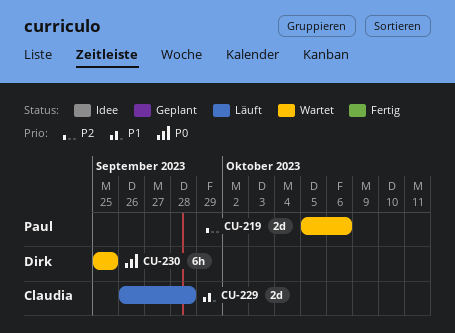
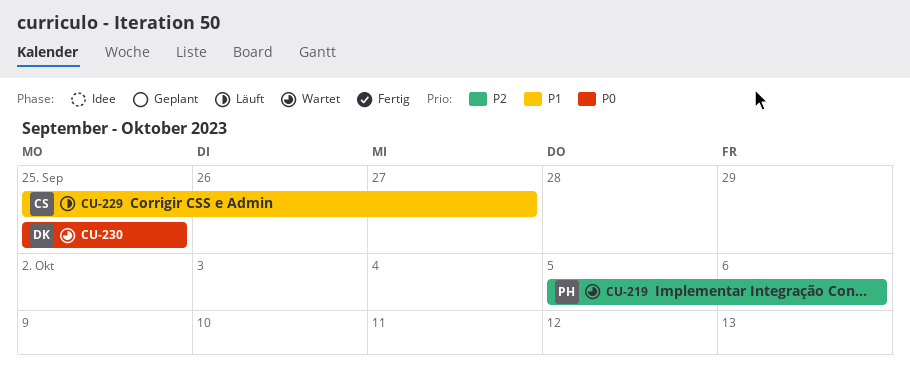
CU-229, start: Sep 26 -> Sep 25
CU-229, due: Sep 28 -> Sep 27

